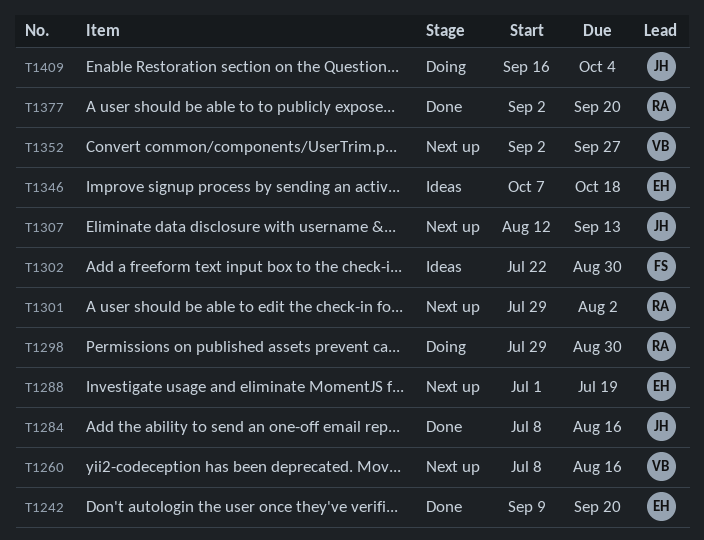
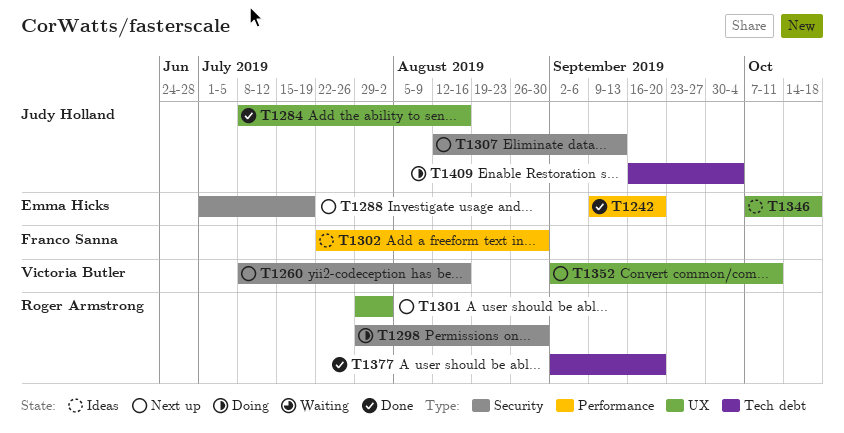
T1352, due: Sep 27 -> Oct 11

